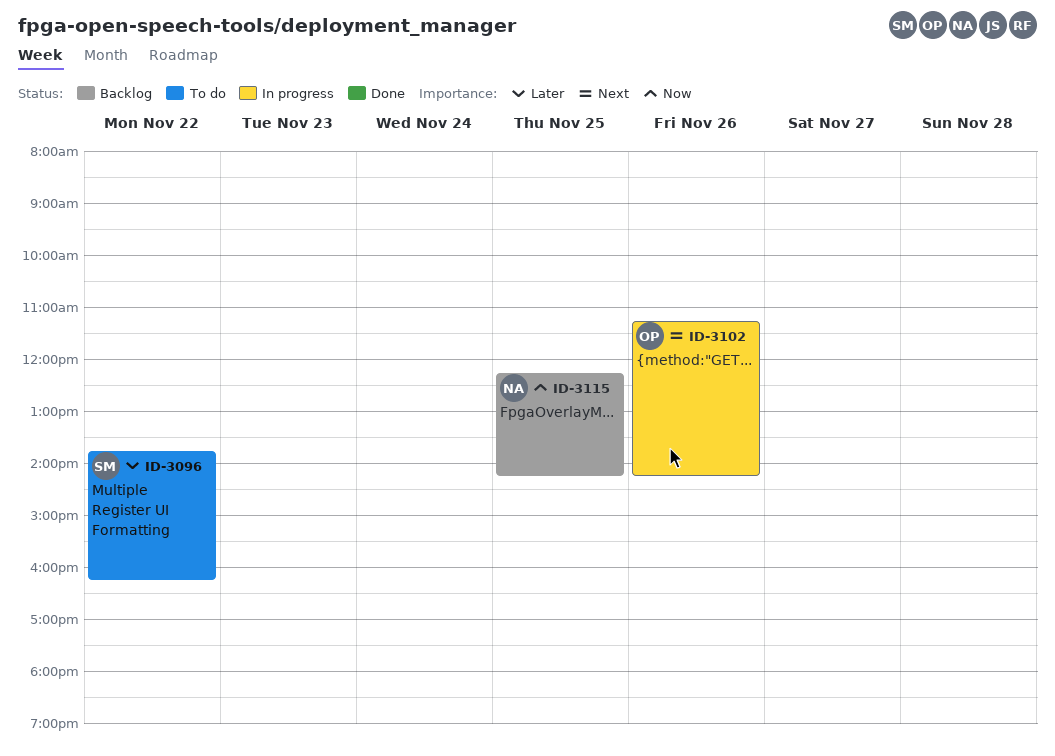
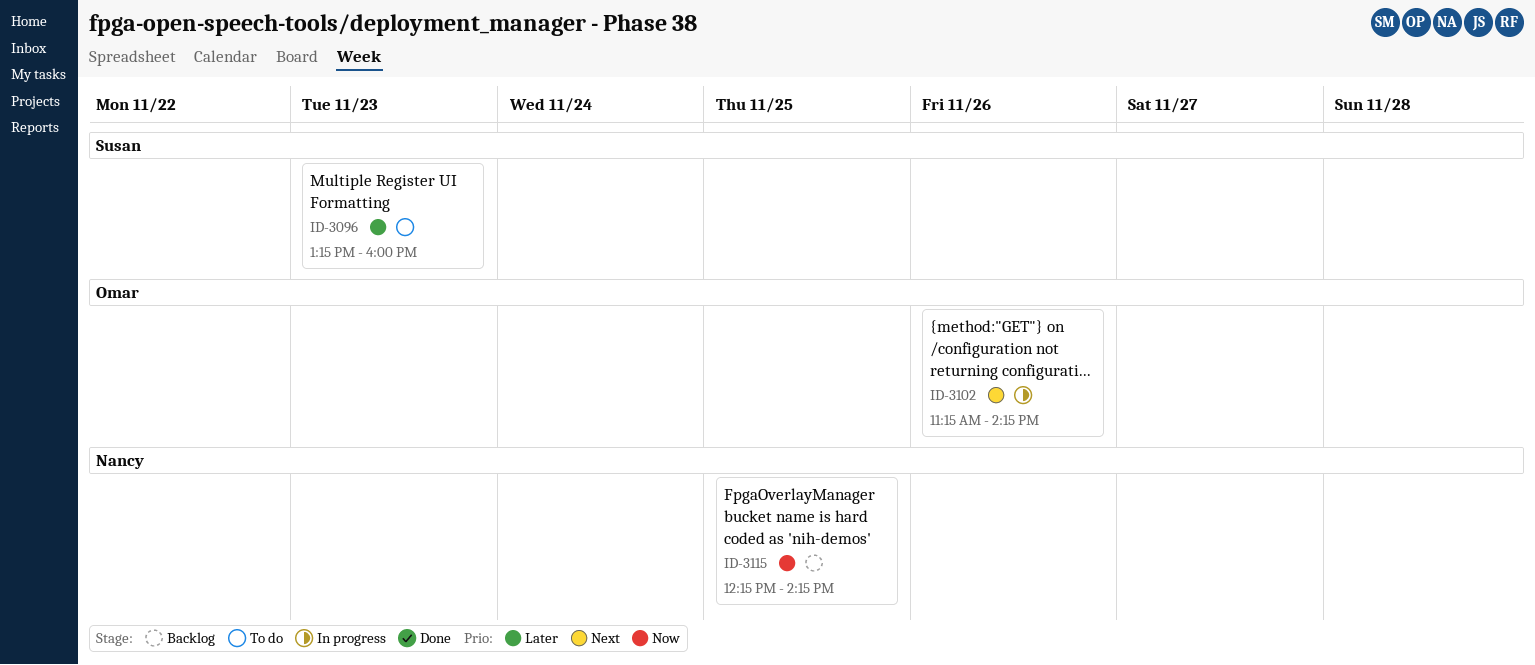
ID-3096, day: Nov 22 -> Nov 23
ID-3096, begins: 13:45 -> 13:15
ID-3096, ends: 16:15 -> 16:00

